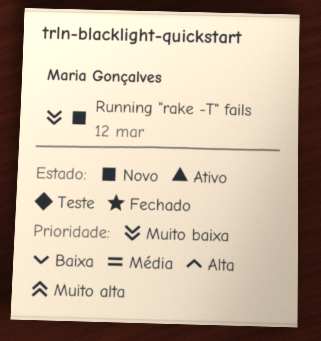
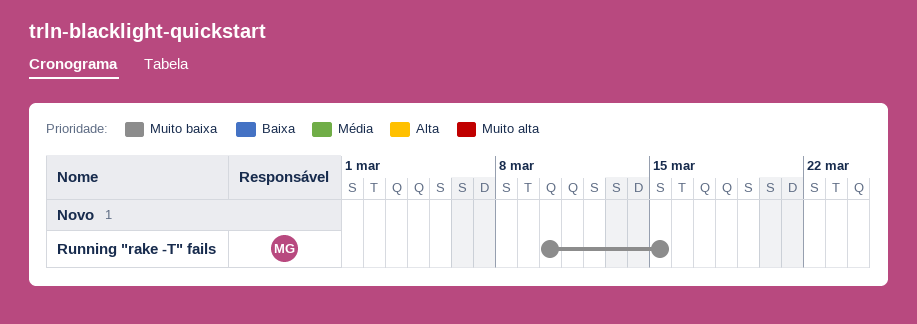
Running "rake -T" fails, due: Mar 12 -> Mar 15

